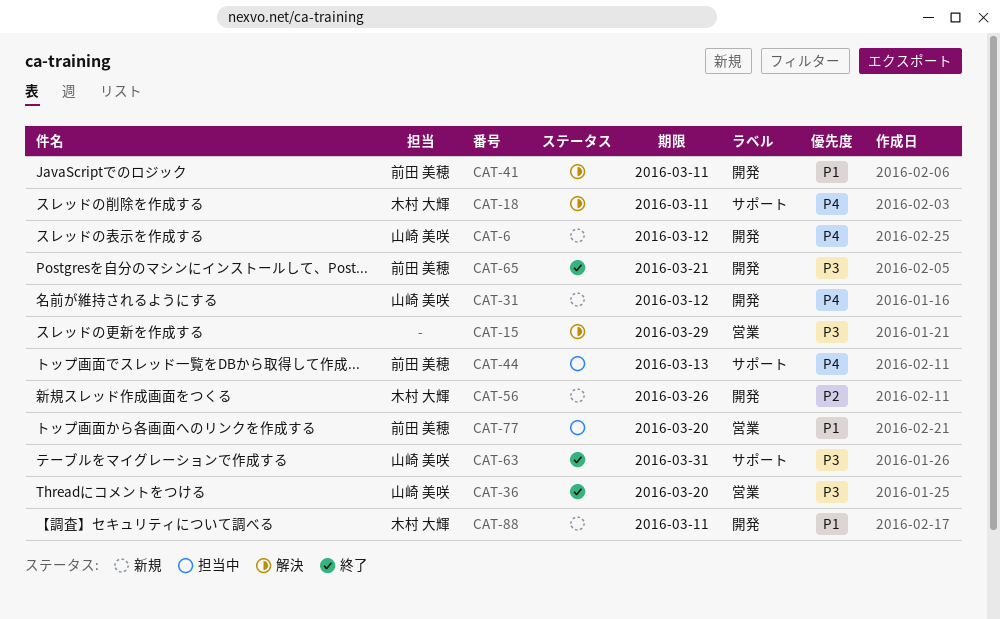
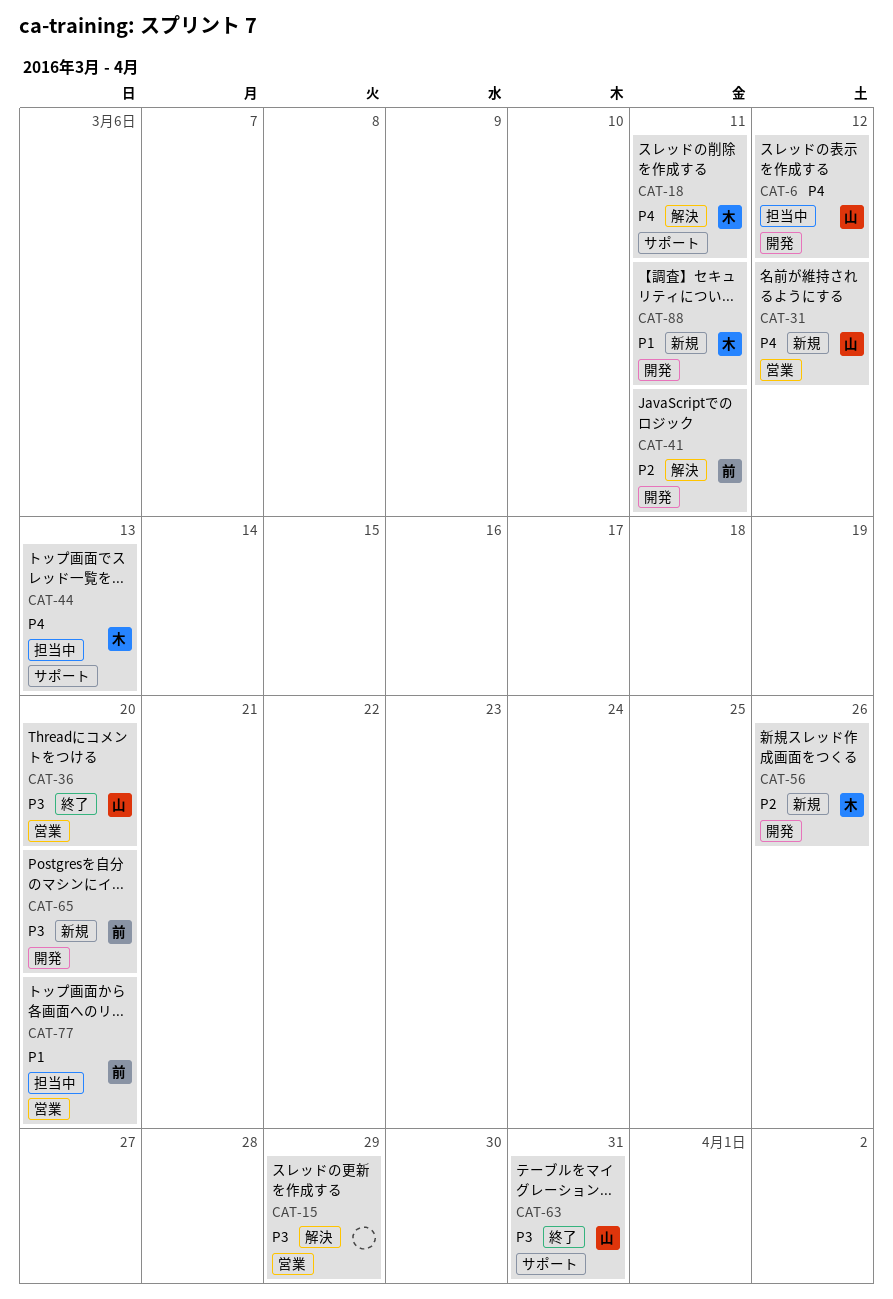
CAT-6, status: 新規 -> 担当中
CAT-31, label: 開発 -> 営業
CAT-41, priority: P1 -> P2
CAT-44, owner: 前田 美穂 -> 木村 大輝
CAT-65, status: 終了 -> 新規
CAT-65, due: Mar 21 -> Mar 20

